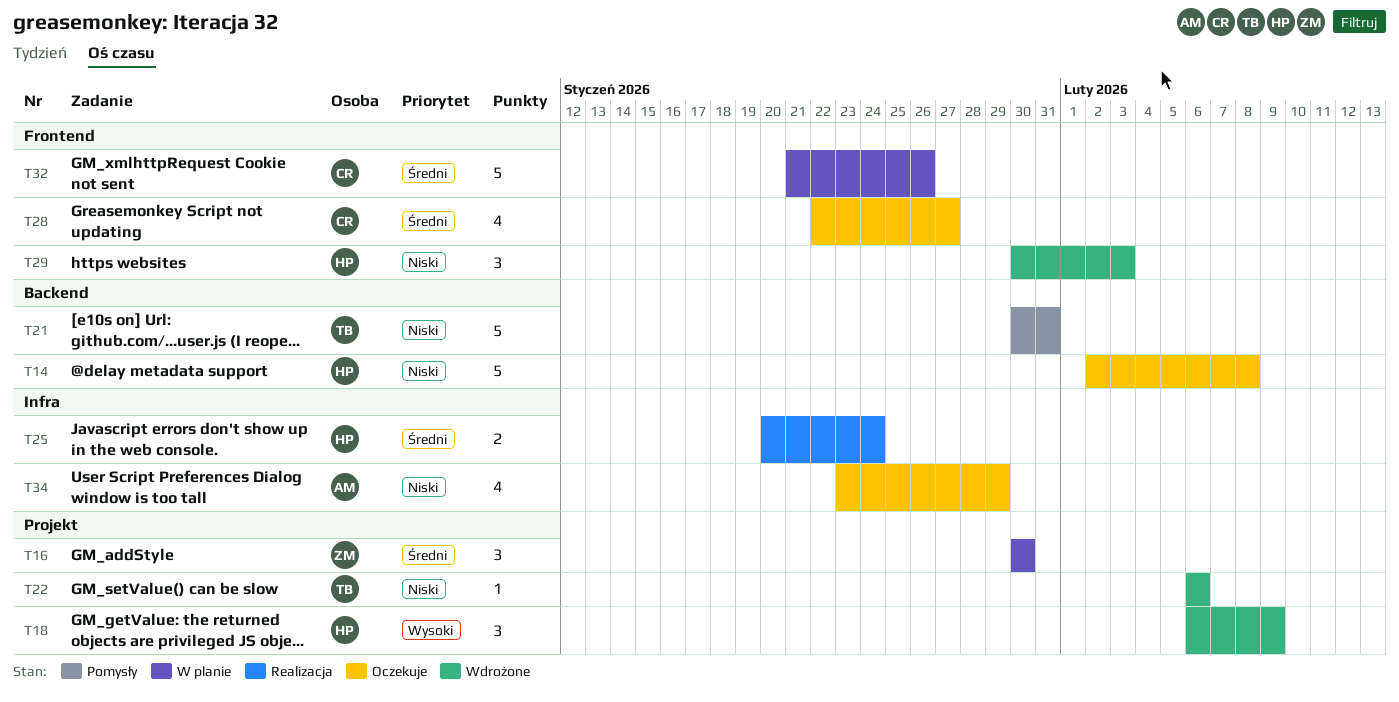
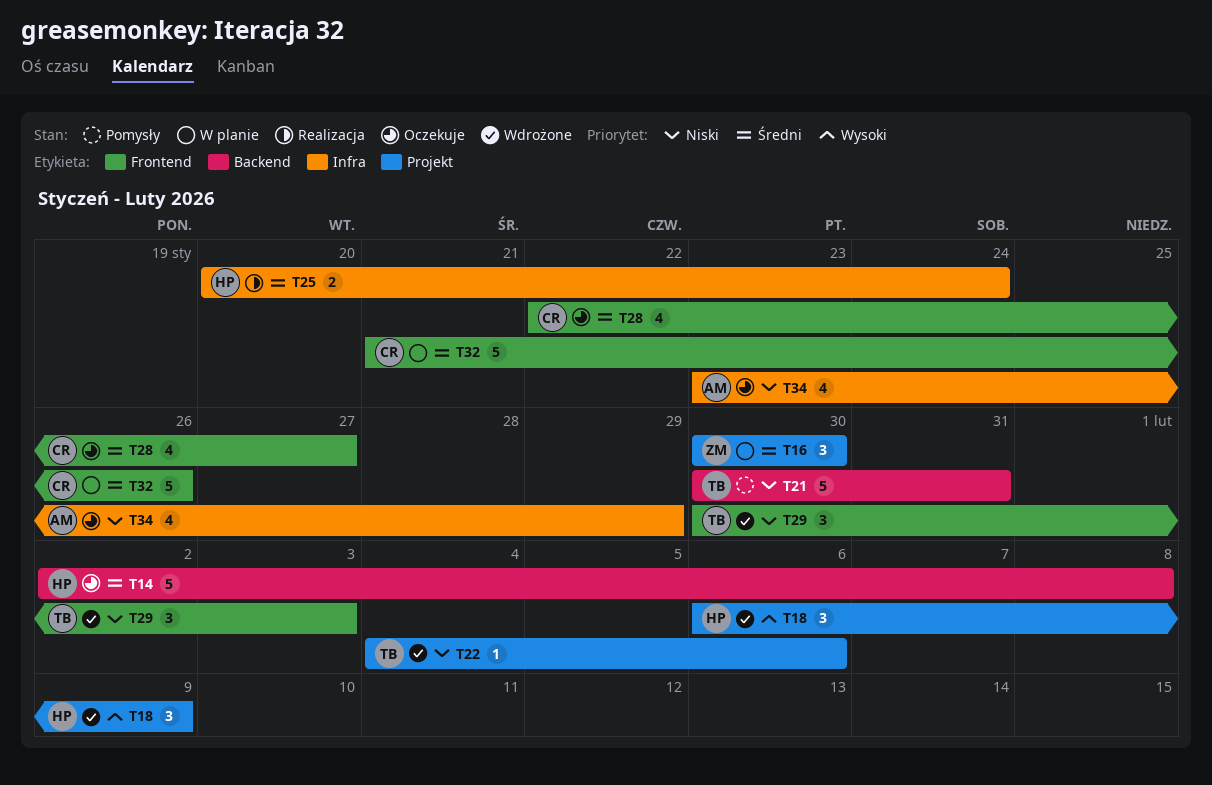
T14, priority: Niski -> Średni
T22, start: Feb 6 -> Feb 4
T29, owner: HP -> TB

